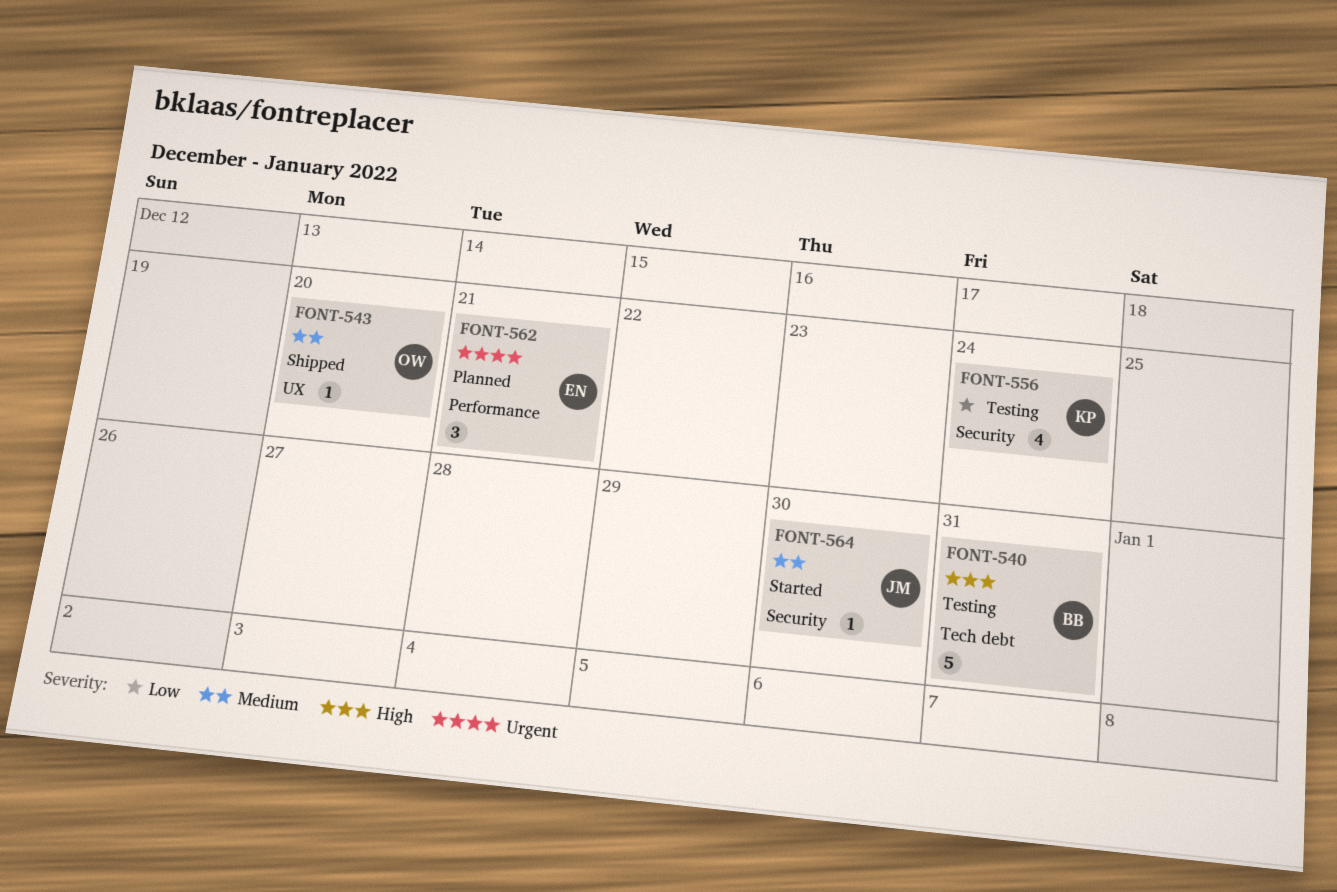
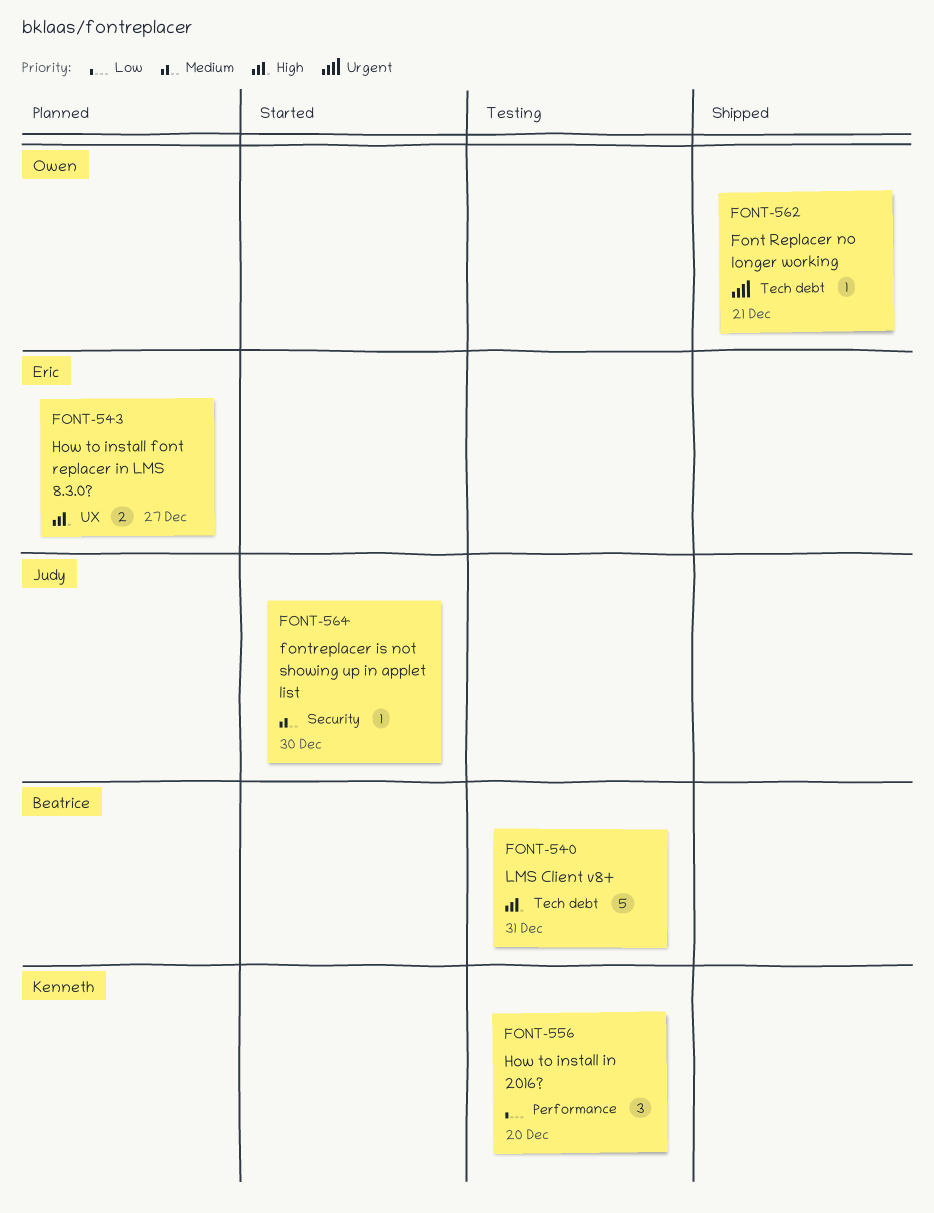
FONT-543, status: Shipped -> Planned
FONT-543, owner: Owen -> Eric
FONT-543, priority: Medium -> High
FONT-543, estimate: 1 -> 2
FONT-543, due: Dec 20 -> Dec 27
FONT-556, label: Security -> Performance
FONT-556, estimate: 4 -> 3
FONT-556, due: Dec 24 -> Dec 20
FONT-562, status: Planned -> Shipped
FONT-562, owner: Eric -> Owen
FONT-562, label: Performance -> Tech debt
FONT-562, estimate: 3 -> 1

